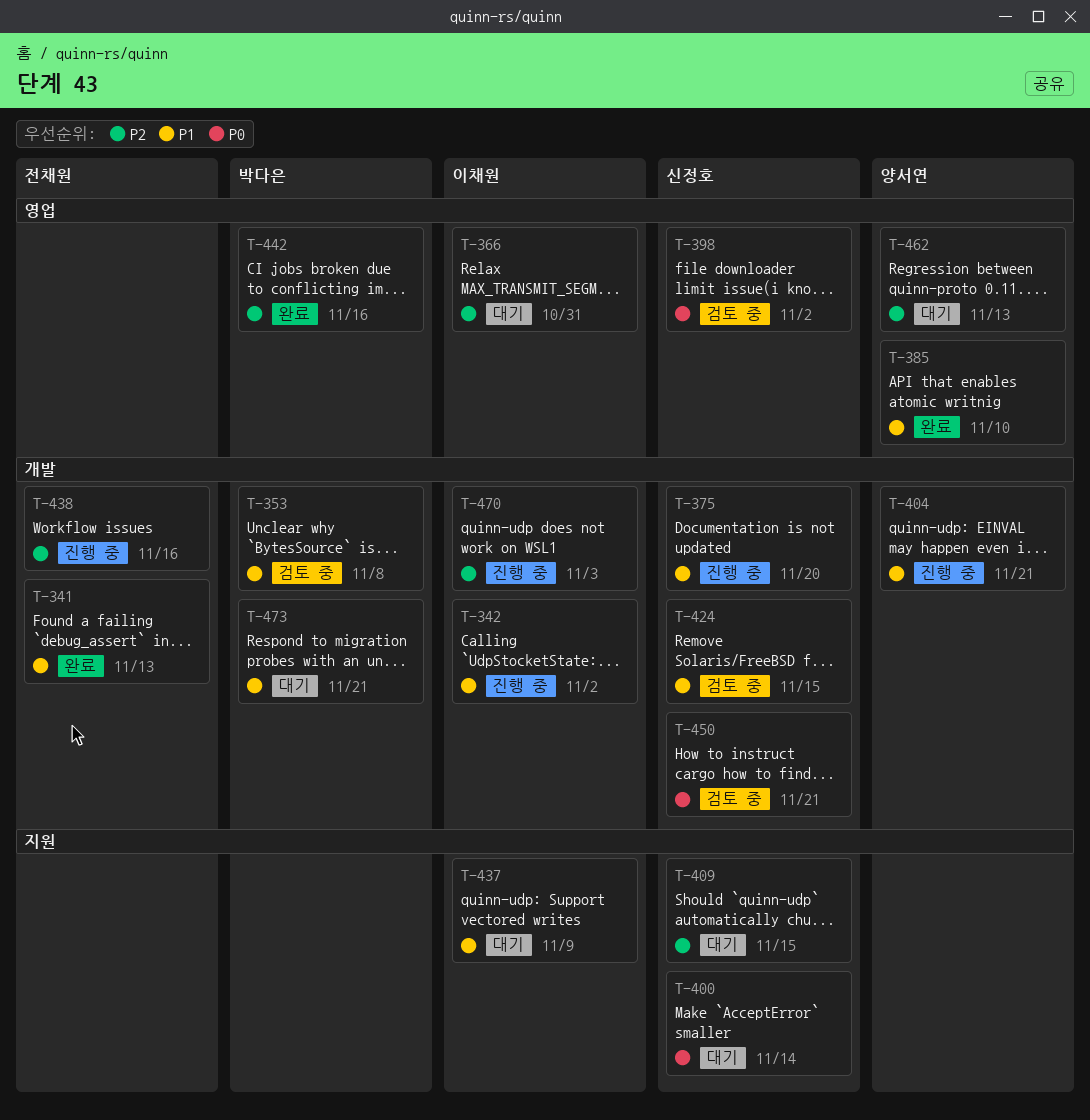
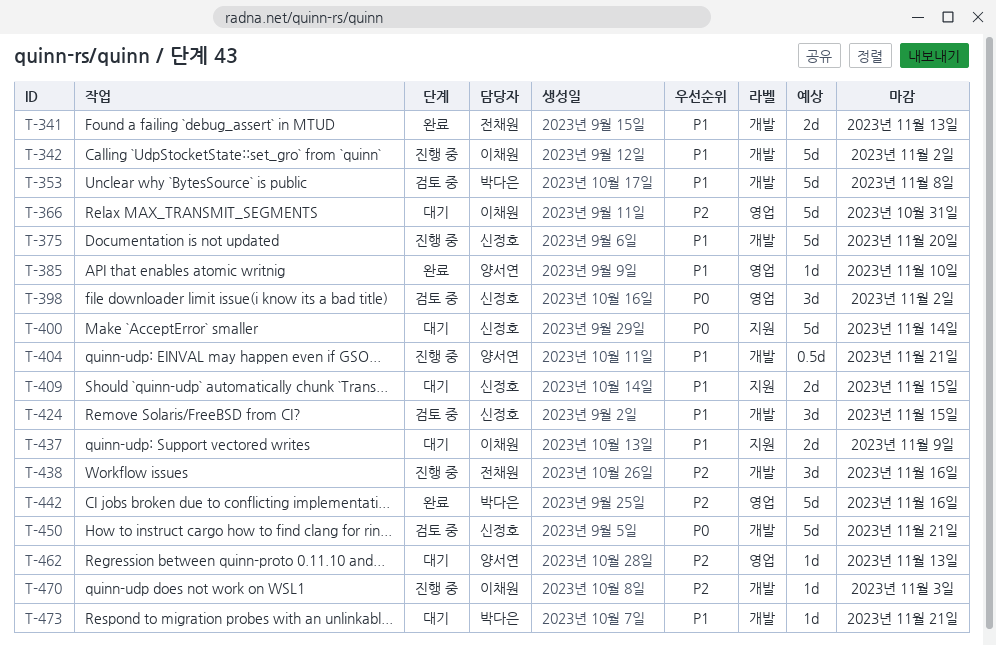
T-409, priority: P2 -> P1

